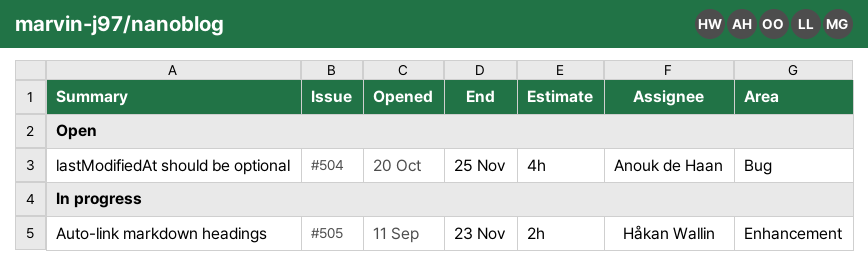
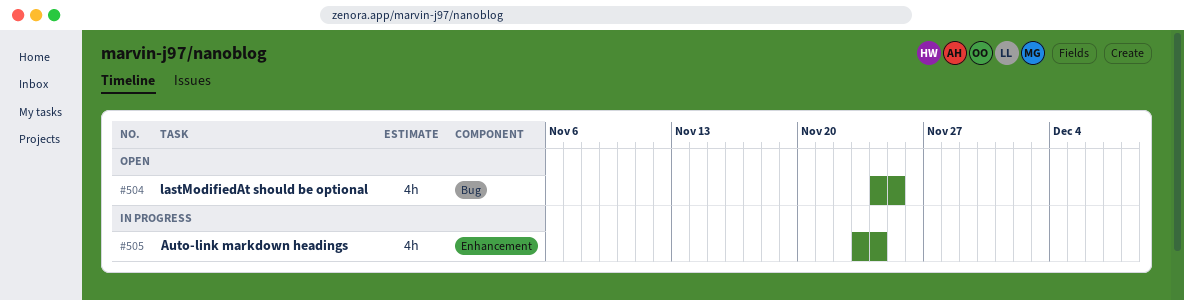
#505, estimate: 2h -> 4h
#505, due: Nov 23 -> Nov 24

